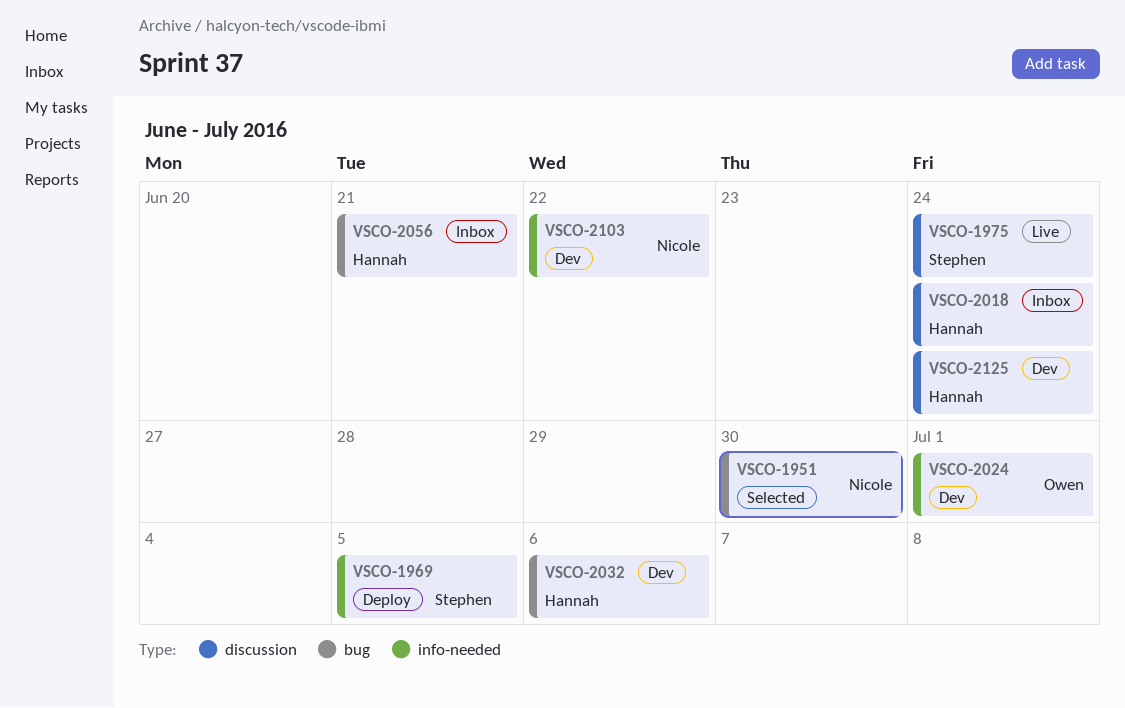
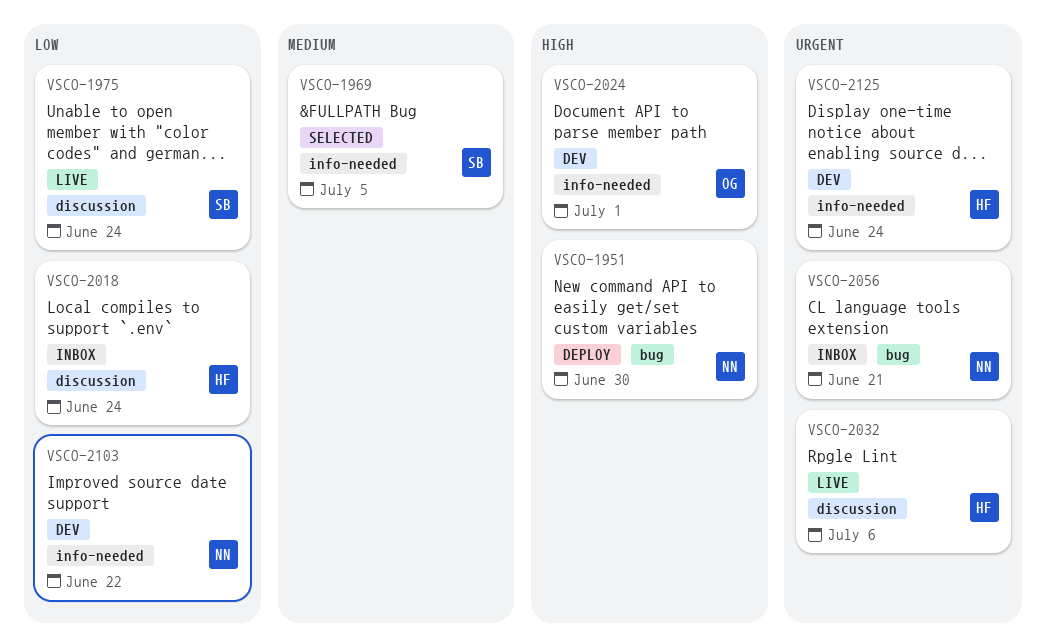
VSCO-1951, status: Selected -> Deploy
VSCO-1969, status: Deploy -> Selected
VSCO-2032, status: Dev -> Live
VSCO-2032, label: bug -> discussion
VSCO-2056, owner: Hannah -> Nicole
VSCO-2125, label: discussion -> info-needed

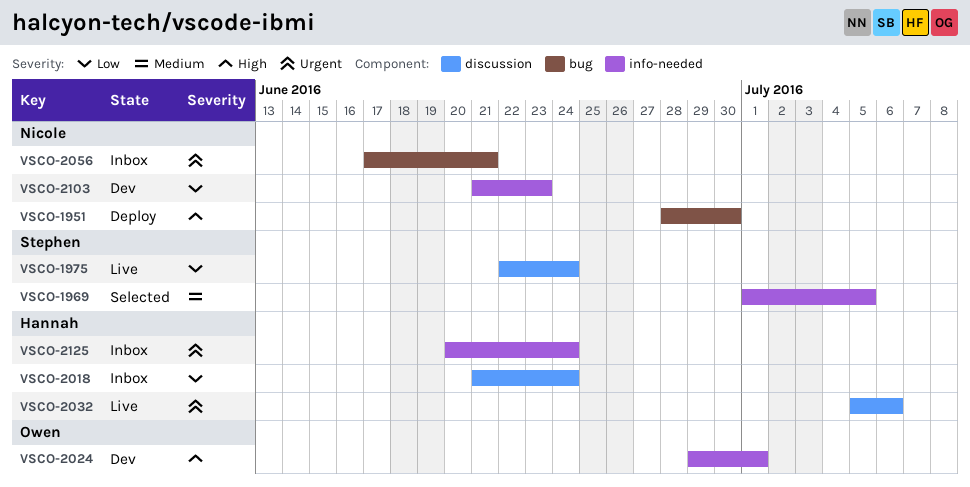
VSCO-2103, due: Jun 22 -> Jun 23
VSCO-2125, status: Dev -> Inbox

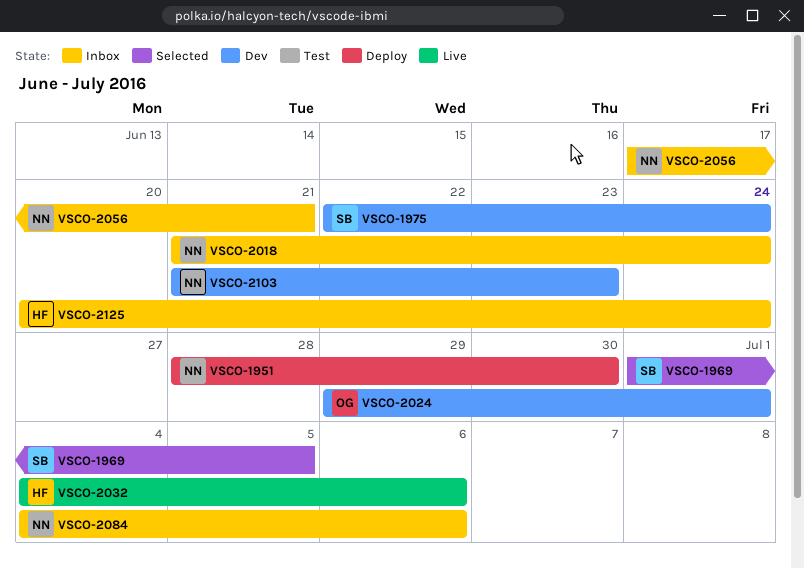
VSCO-1975, status: Live -> Dev
VSCO-2018, owner: Hannah -> Nicole
VSCO-2032, start: Jul 5 -> Jul 4
VSCO-2084: none -> present

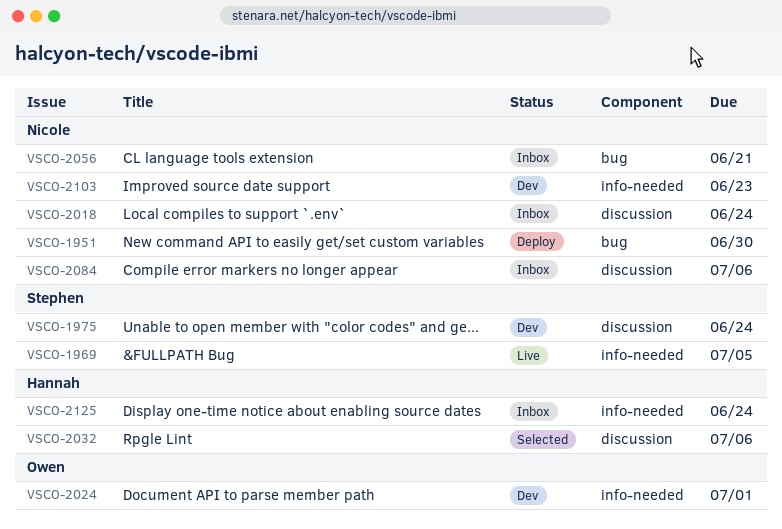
VSCO-1969, status: Selected -> Live
VSCO-2032, status: Live -> Selected

